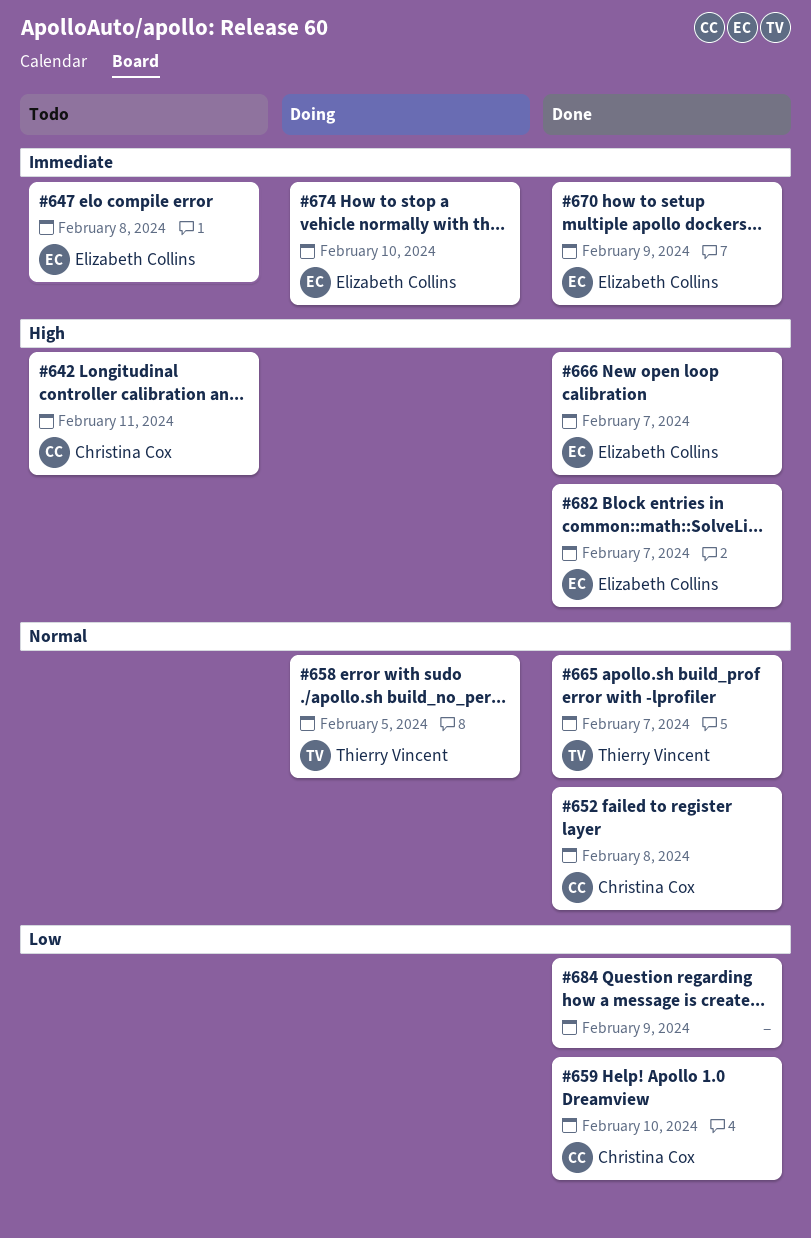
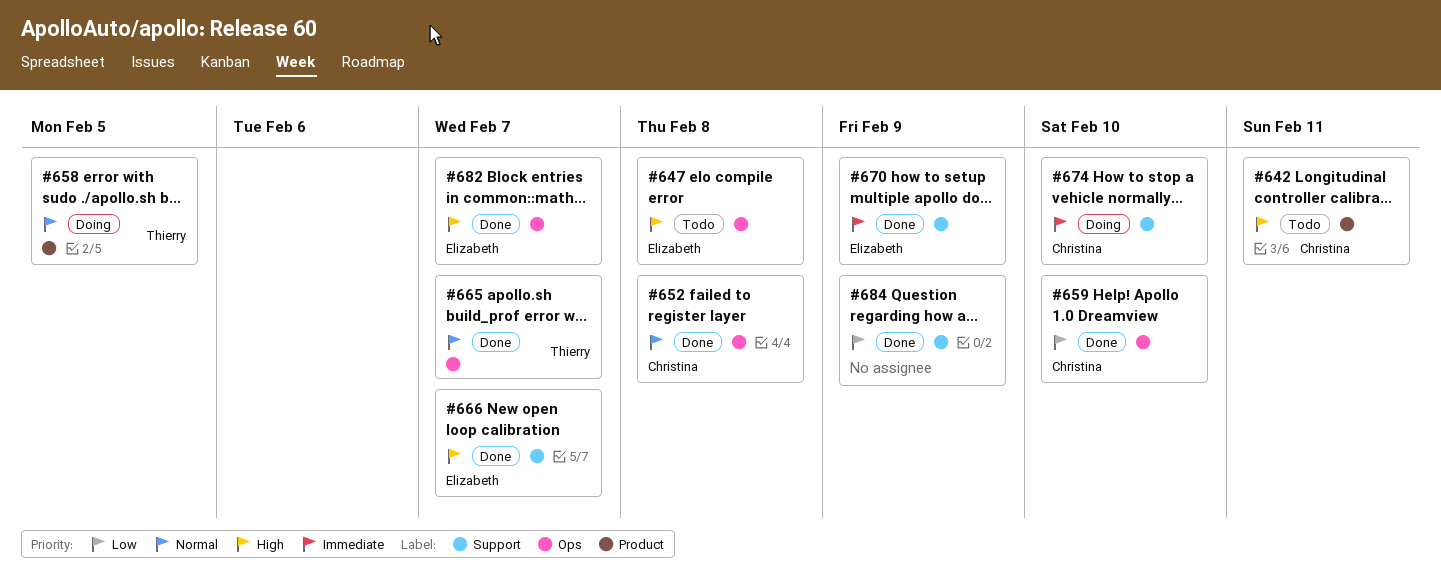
#647, priority: Immediate -> High
#674, owner: Elizabeth Collins -> Christina Cox

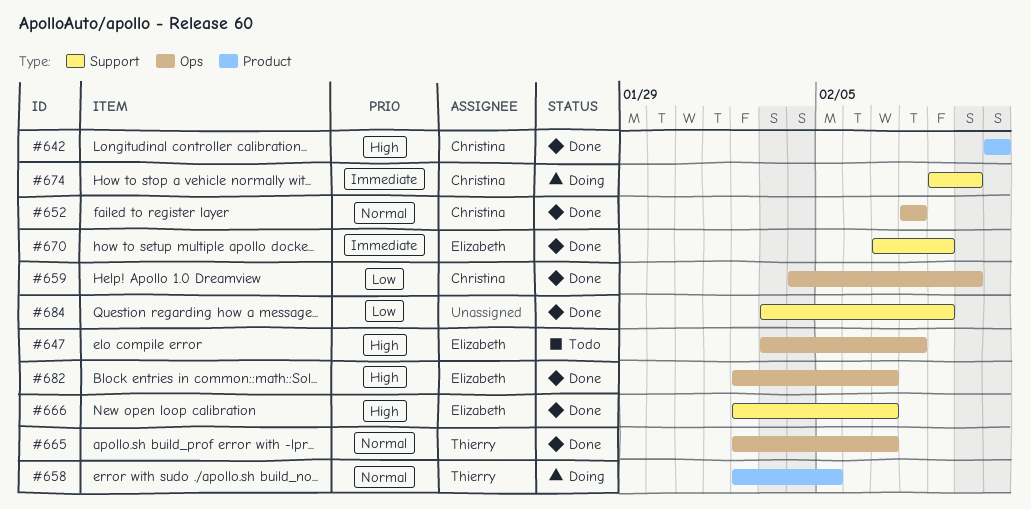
#642, status: Todo -> Done

